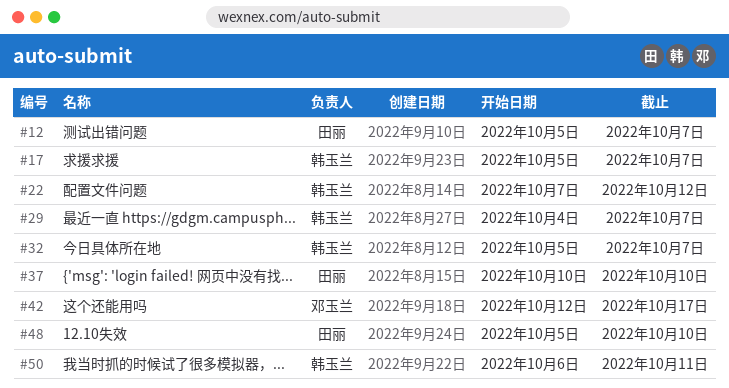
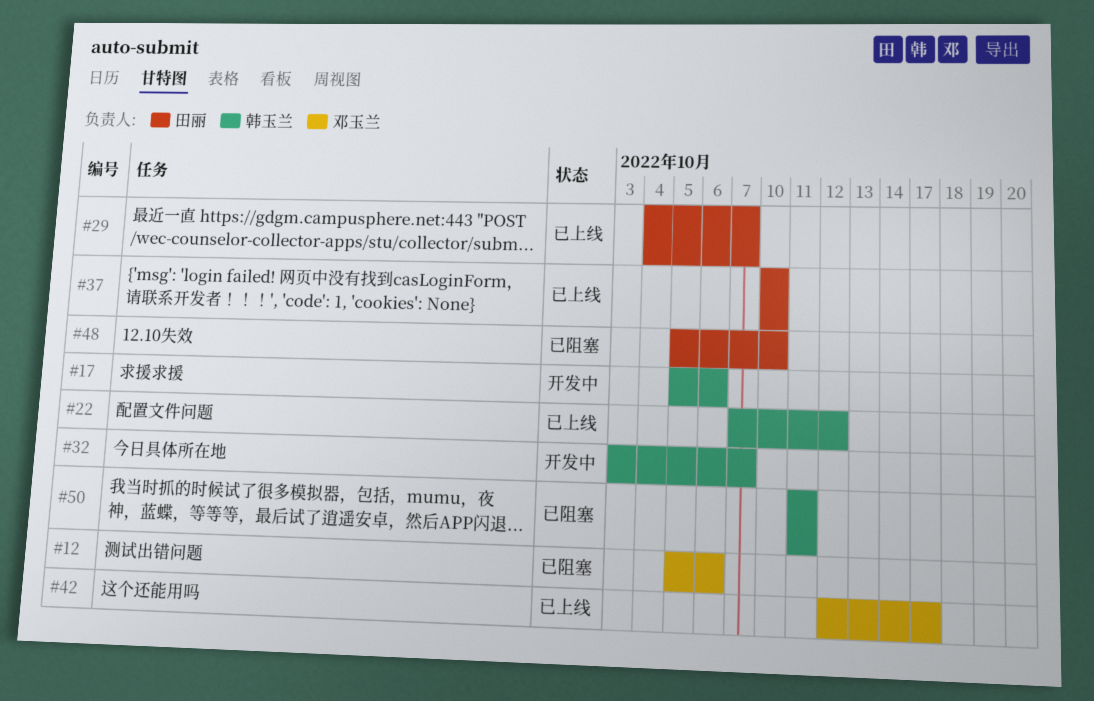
#12, owner: 田丽 -> 邓玉兰
#12, due: Oct 7 -> Oct 6
#17, due: Oct 7 -> Oct 6
#29, owner: 韩玉兰 -> 田丽
#32, start: Oct 5 -> Oct 3
#50, start: Oct 6 -> Oct 11

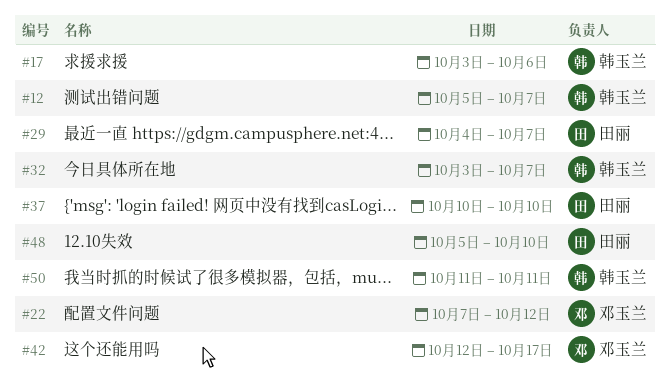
#12, owner: 邓玉兰 -> 韩玉兰
#12, due: Oct 6 -> Oct 7
#17, start: Oct 5 -> Oct 3
#22, owner: 韩玉兰 -> 邓玉兰

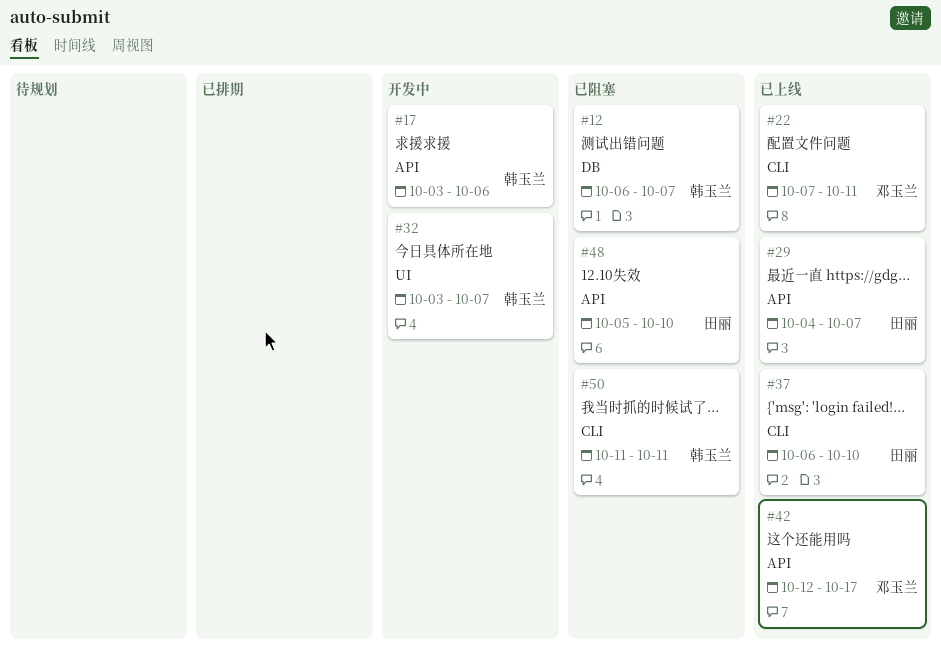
#12, start: Oct 5 -> Oct 6
#22, due: Oct 12 -> Oct 11
#37, start: Oct 10 -> Oct 6

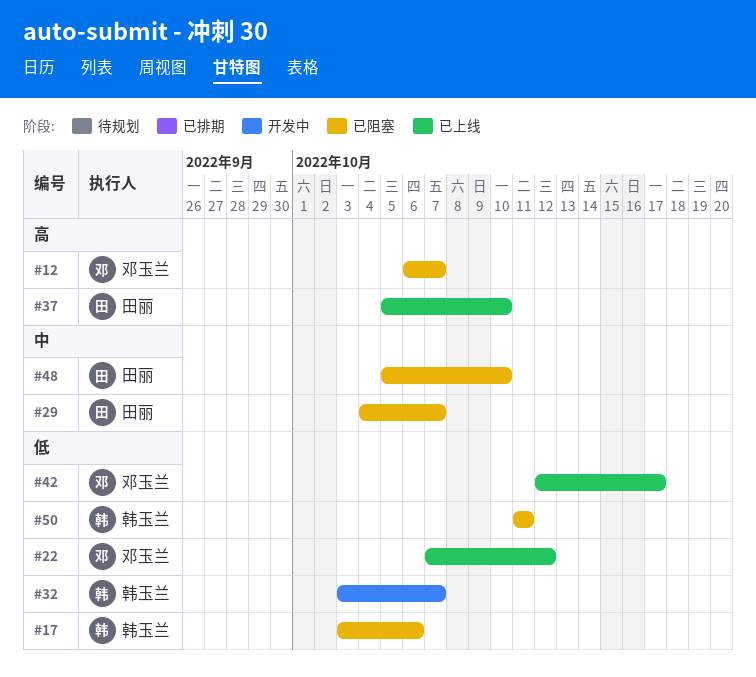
#12, owner: 韩玉兰 -> 邓玉兰
#17, status: 开发中 -> 已阻塞
#22, due: Oct 11 -> Oct 12
#29, status: 已上线 -> 已阻塞
#37, start: Oct 6 -> Oct 5

